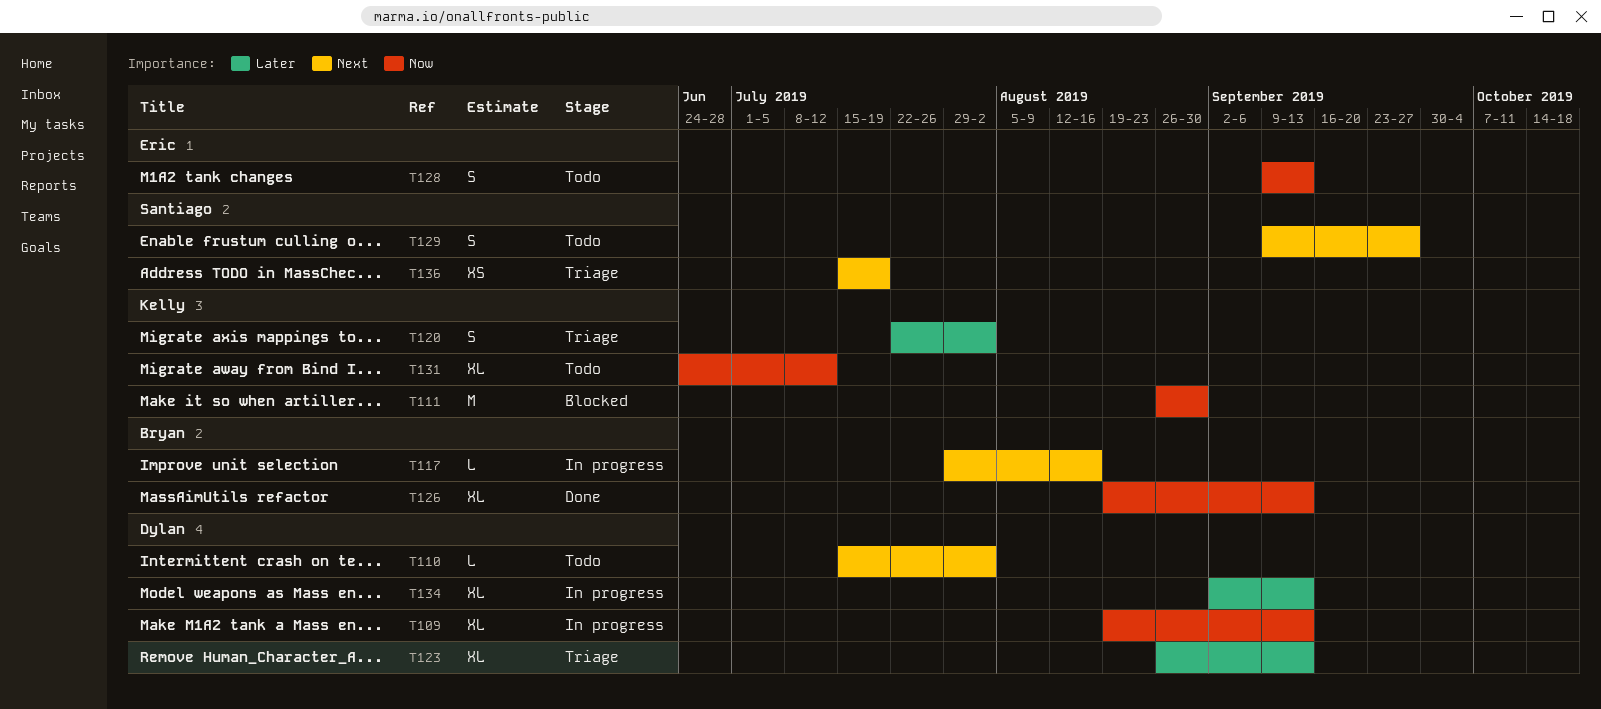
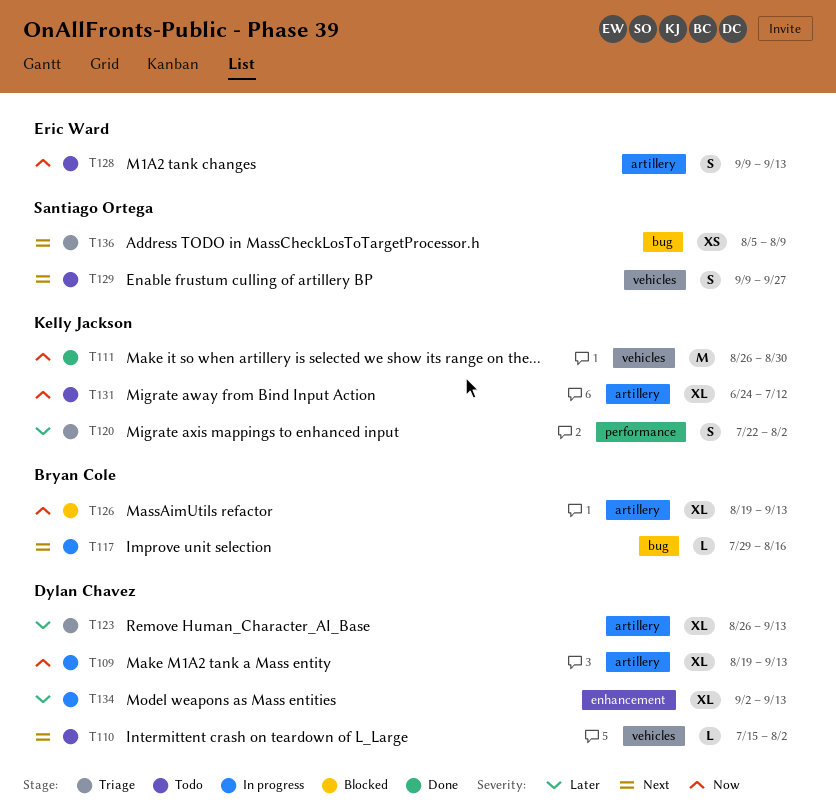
T111, status: Blocked -> Done
T126, status: Done -> Blocked
T136, start: Jul 15 -> Aug 5
T136, due: Jul 19 -> Aug 9

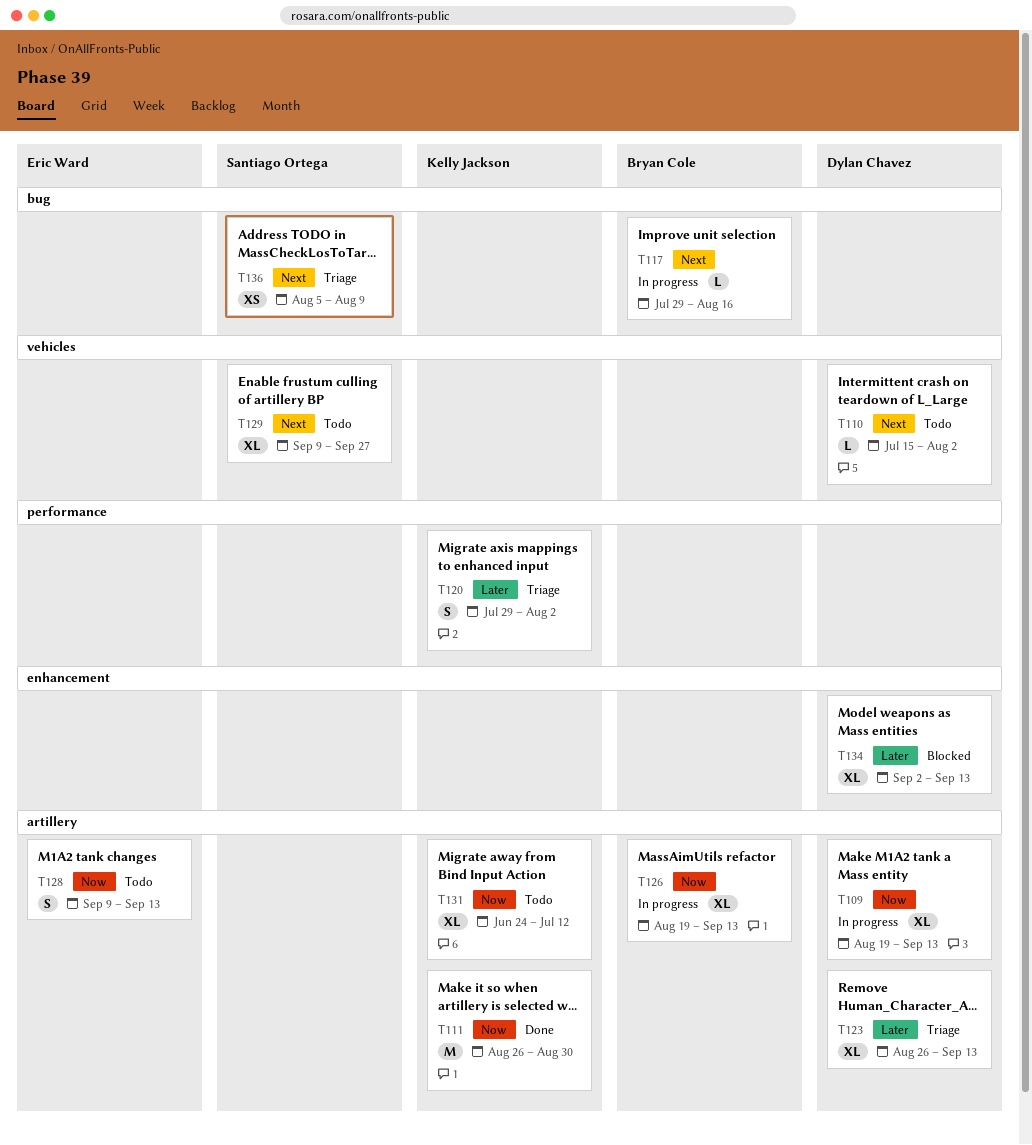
T111, label: vehicles -> artillery
T120, start: Jul 22 -> Jul 29
T126, status: Blocked -> In progress
T129, estimate: S -> XL
T134, status: In progress -> Blocked

